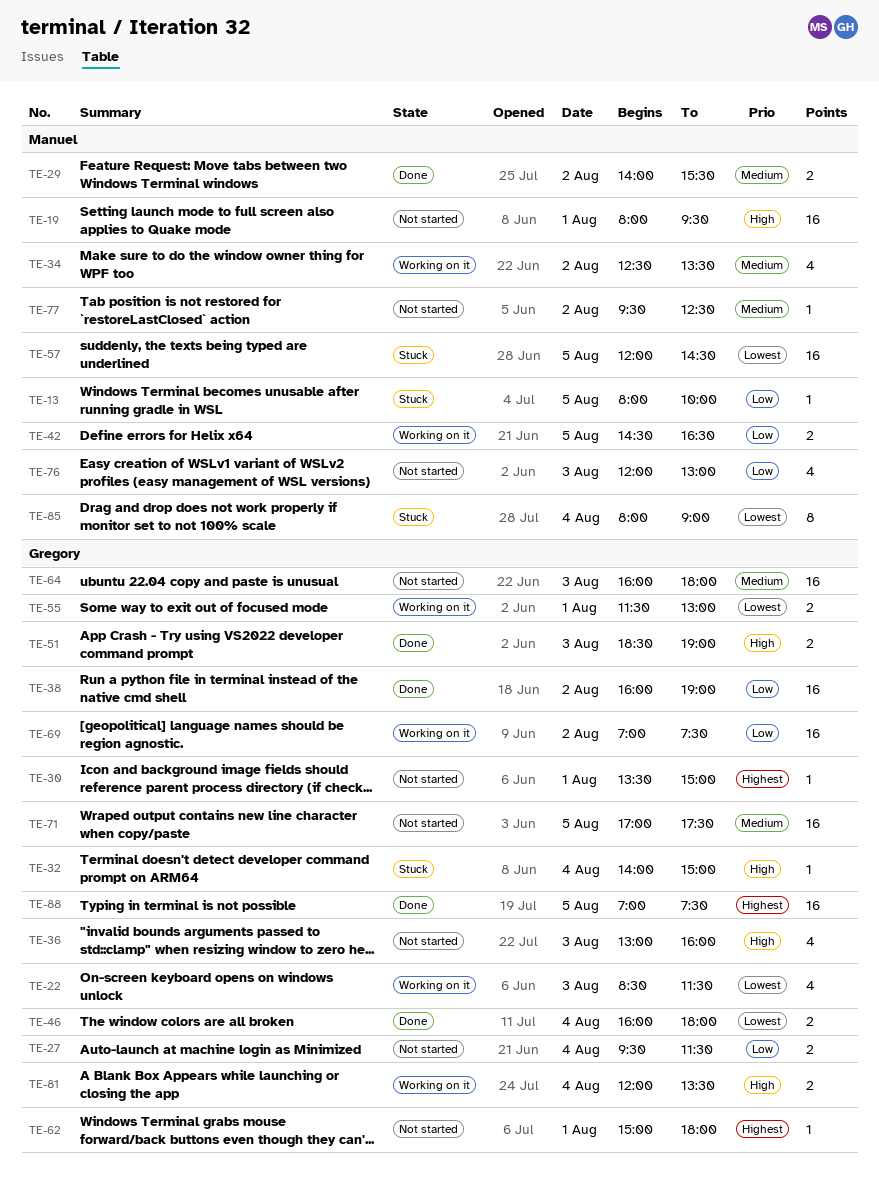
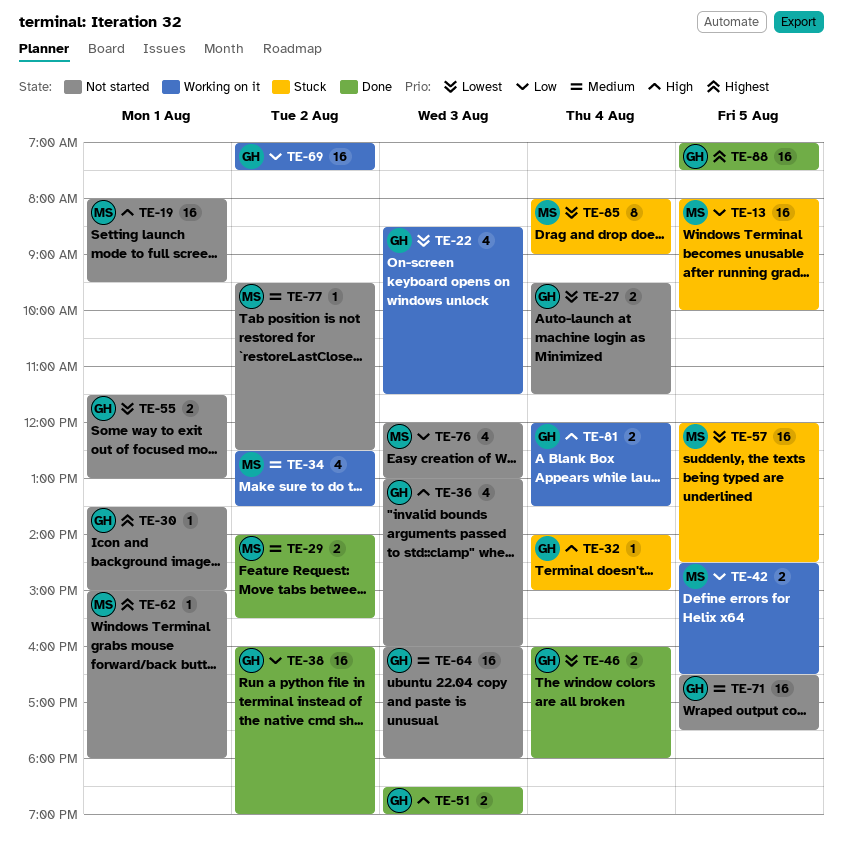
TE-13, estimate: 1 -> 16
TE-27, priority: Low -> Lowest
TE-55, status: Working on it -> Not started
TE-62, owner: Gregory -> Manuel
TE-71, begins: 17:00 -> 16:30

